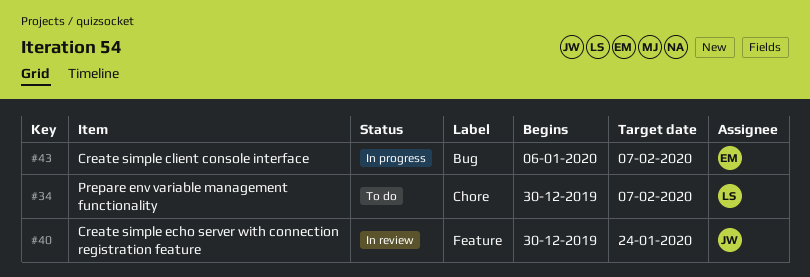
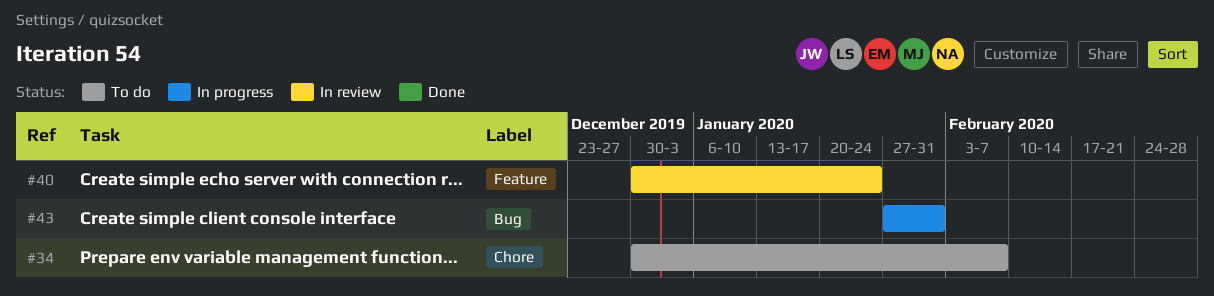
#43, start: Jan 6 -> Jan 27
#43, due: Feb 7 -> Jan 31

